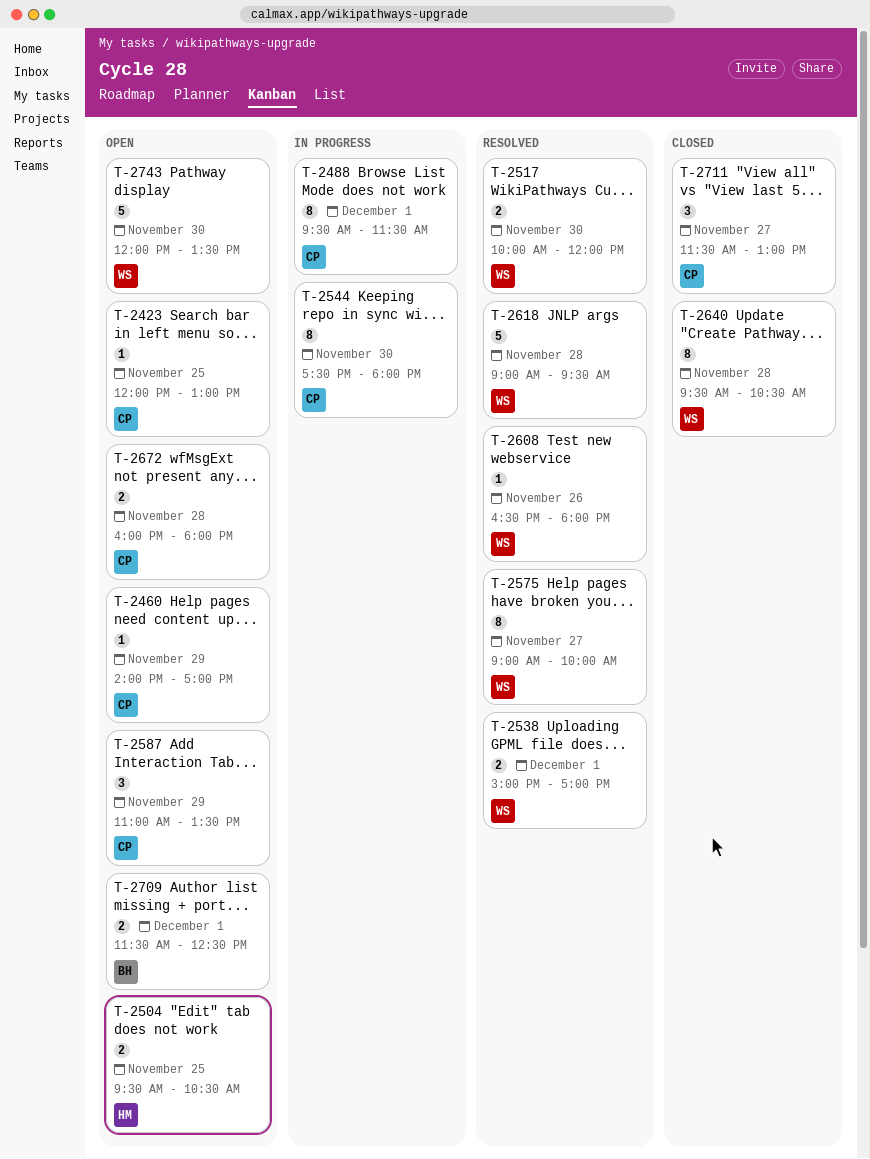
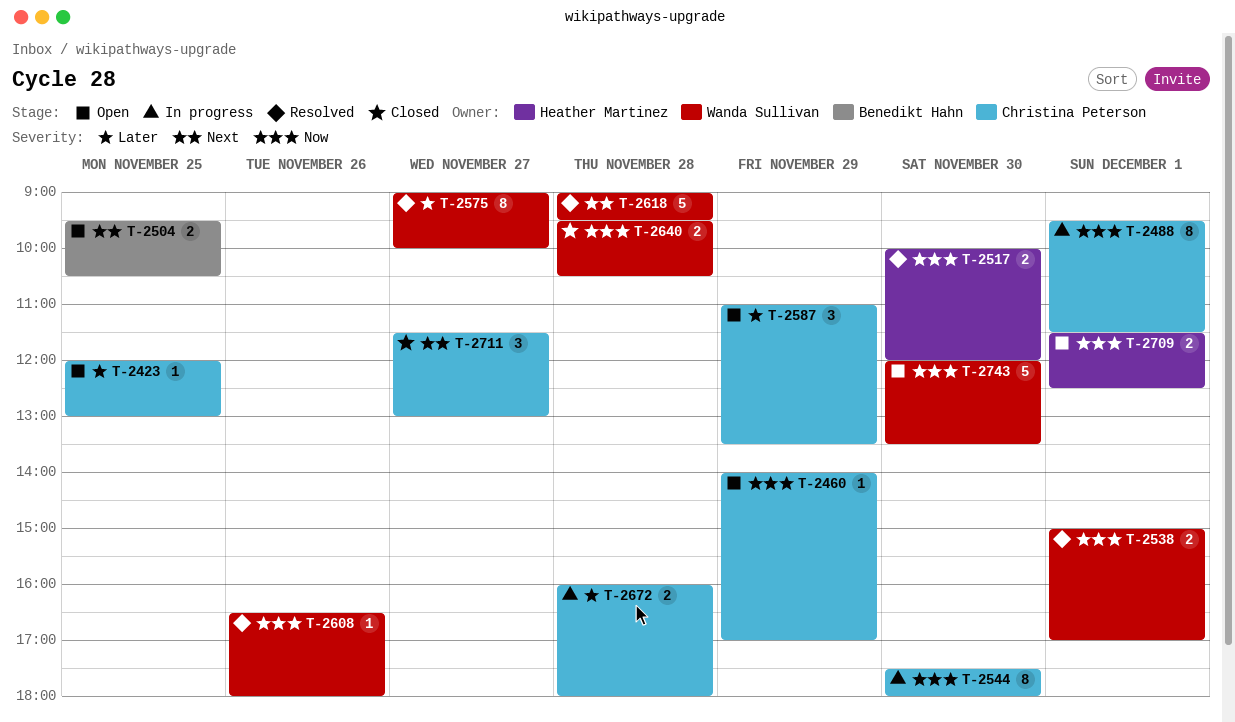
T-2504, owner: Heather Martinez -> Benedikt Hahn
T-2517, owner: Wanda Sullivan -> Heather Martinez
T-2640, estimate: 8 -> 2
T-2672, status: Open -> In progress
T-2709, owner: Benedikt Hahn -> Heather Martinez

